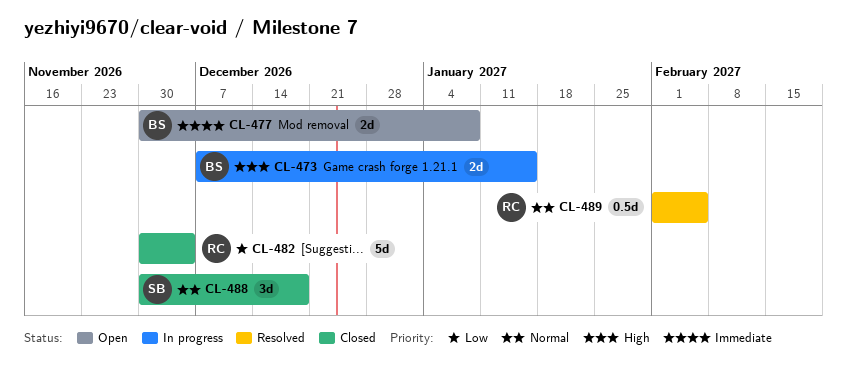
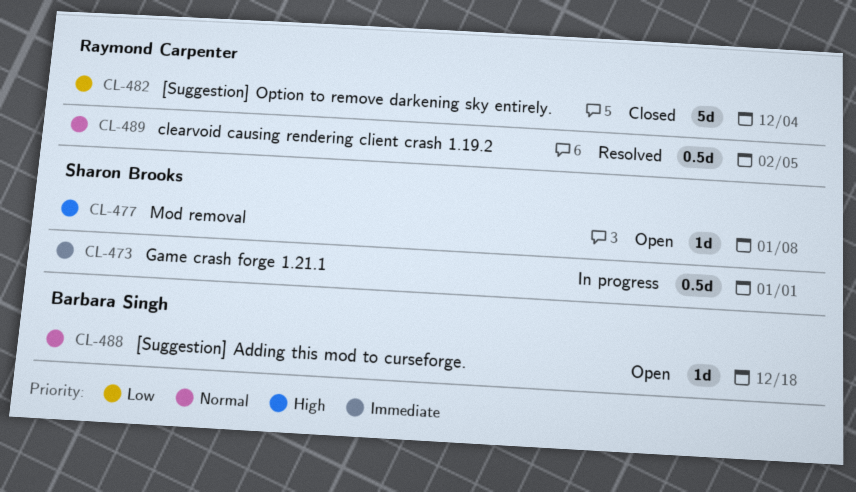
CL-473, owner: Barbara Singh -> Sharon Brooks
CL-473, priority: High -> Immediate
CL-473, estimate: 2d -> 0.5d
CL-473, due: Jan 15 -> Jan 1
CL-477, owner: Barbara Singh -> Sharon Brooks
CL-477, priority: Immediate -> High
CL-477, estimate: 2d -> 1d
CL-488, status: Closed -> Open
CL-488, owner: Sharon Brooks -> Barbara Singh
CL-488, estimate: 3d -> 1d

